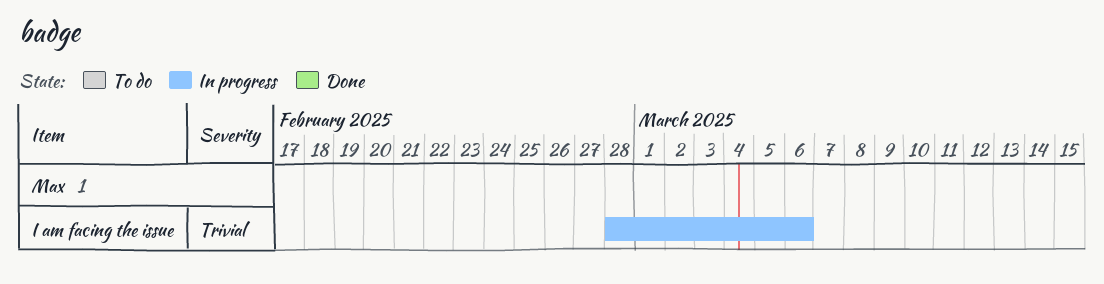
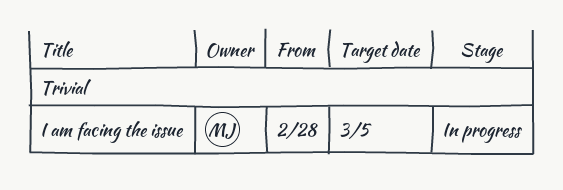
I am facing the issue, due: Mar 6 -> Mar 5

